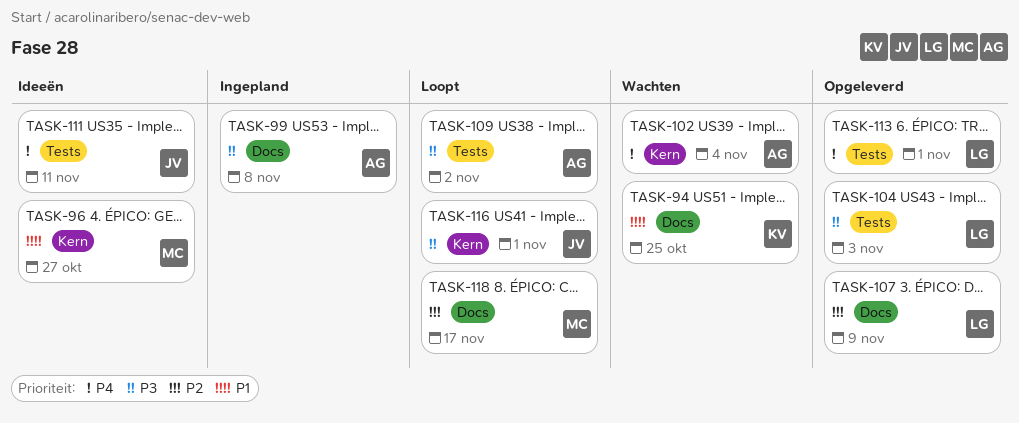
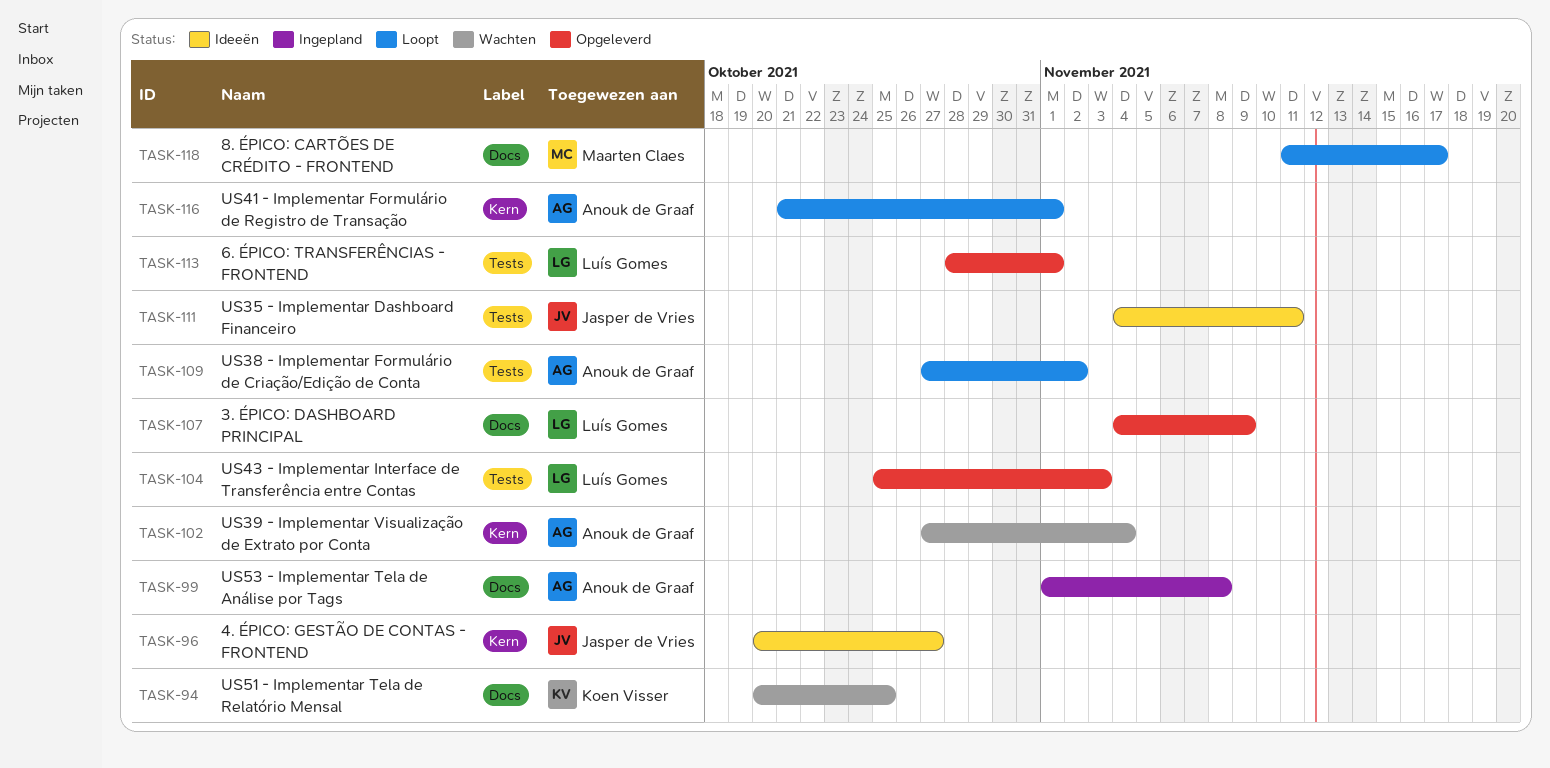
TASK-96, owner: Maarten Claes -> Jasper de Vries
TASK-116, owner: Jasper de Vries -> Anouk de Graaf

